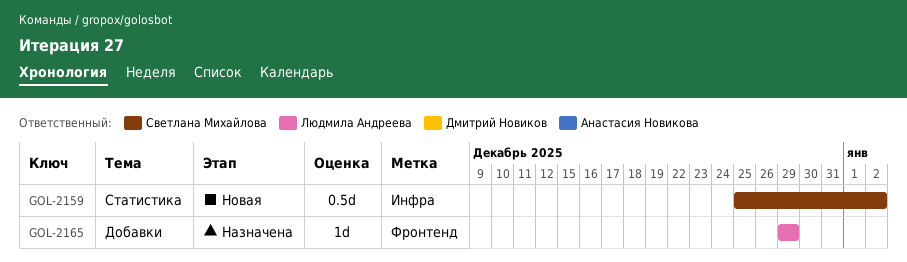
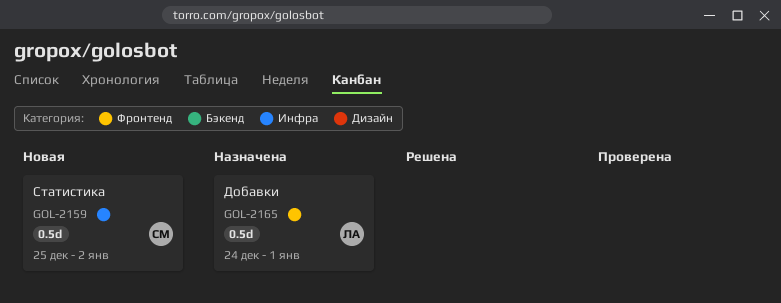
GOL-2165, estimate: 1d -> 0.5d
GOL-2165, start: Dec 29 -> Dec 24
GOL-2165, due: Dec 29 -> Jan 1

